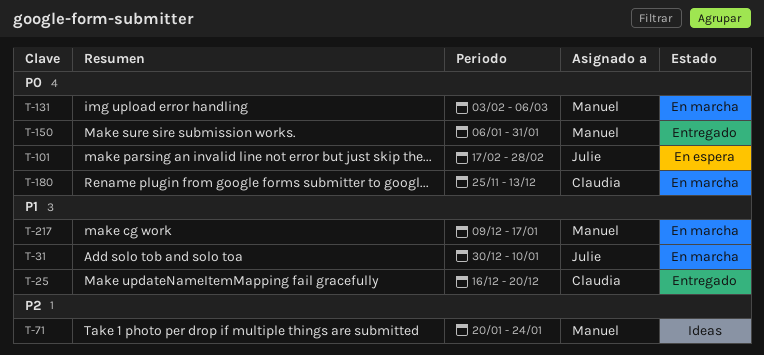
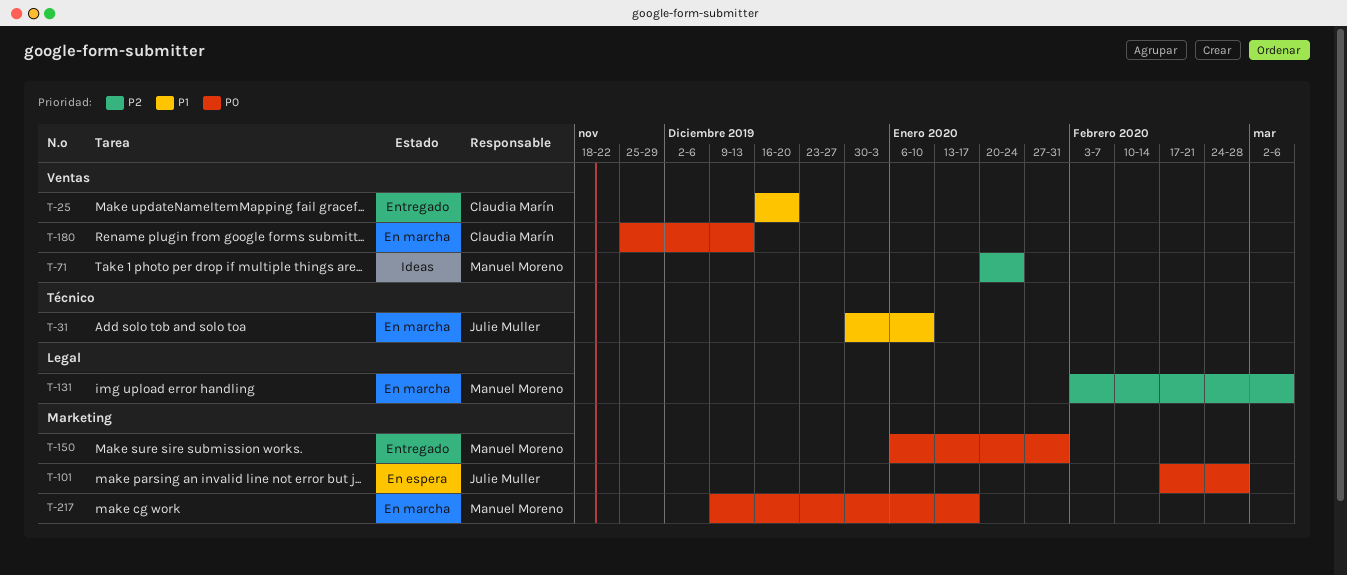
T-131, priority: P0 -> P2
T-217, priority: P1 -> P0

